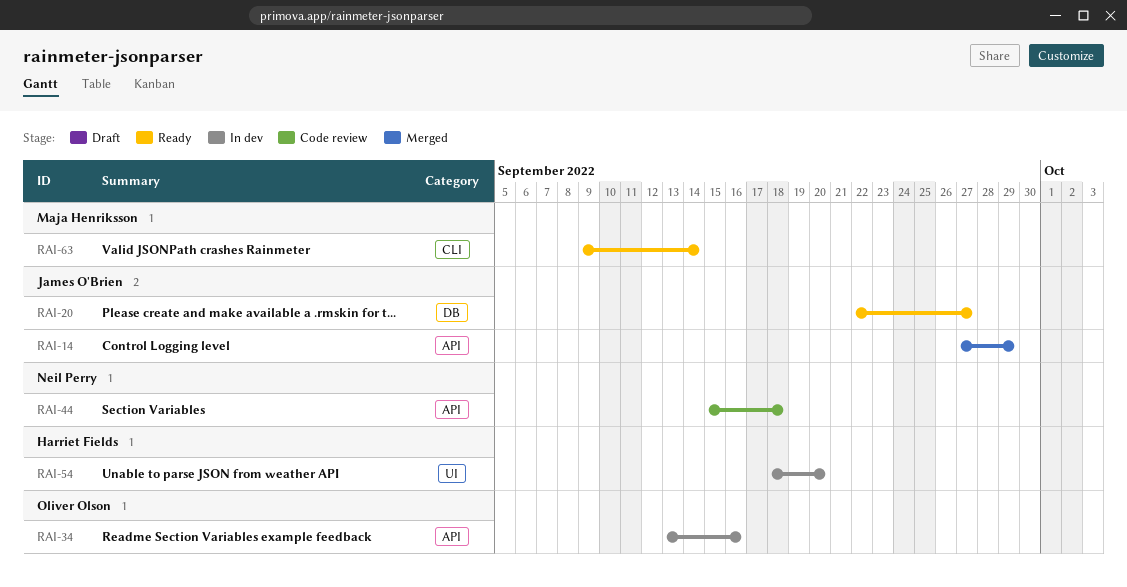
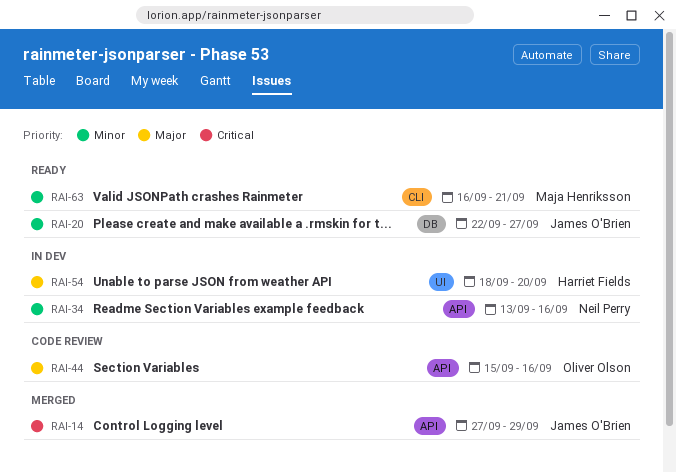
RAI-34, owner: Oliver Olson -> Neil Perry
RAI-44, owner: Neil Perry -> Oliver Olson
RAI-44, due: Sep 18 -> Sep 16
RAI-63, start: Sep 9 -> Sep 16
RAI-63, due: Sep 14 -> Sep 21

